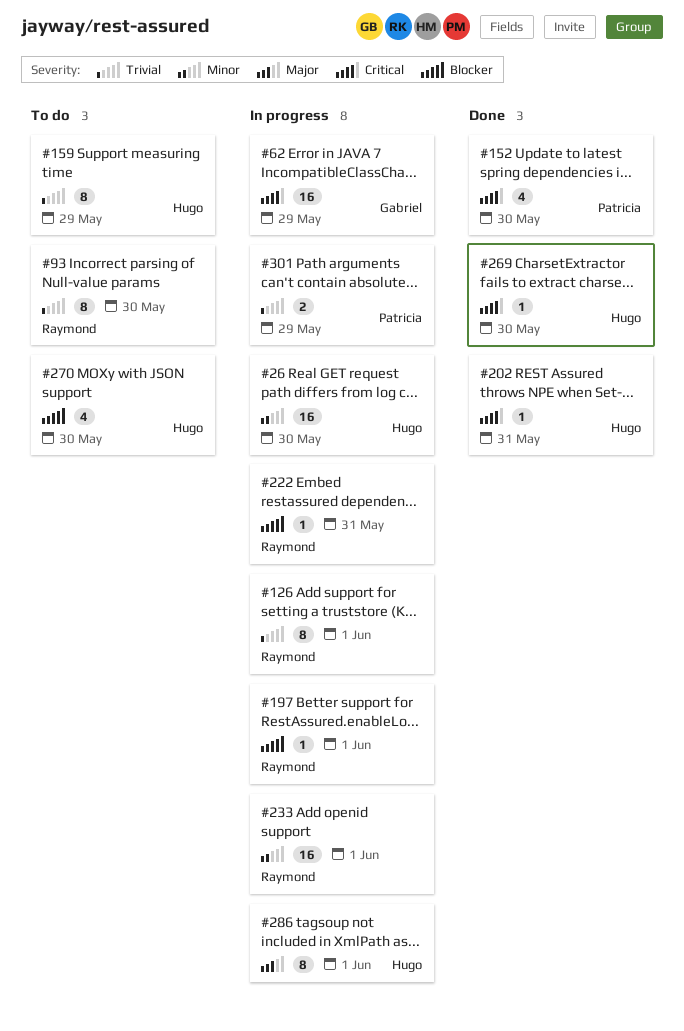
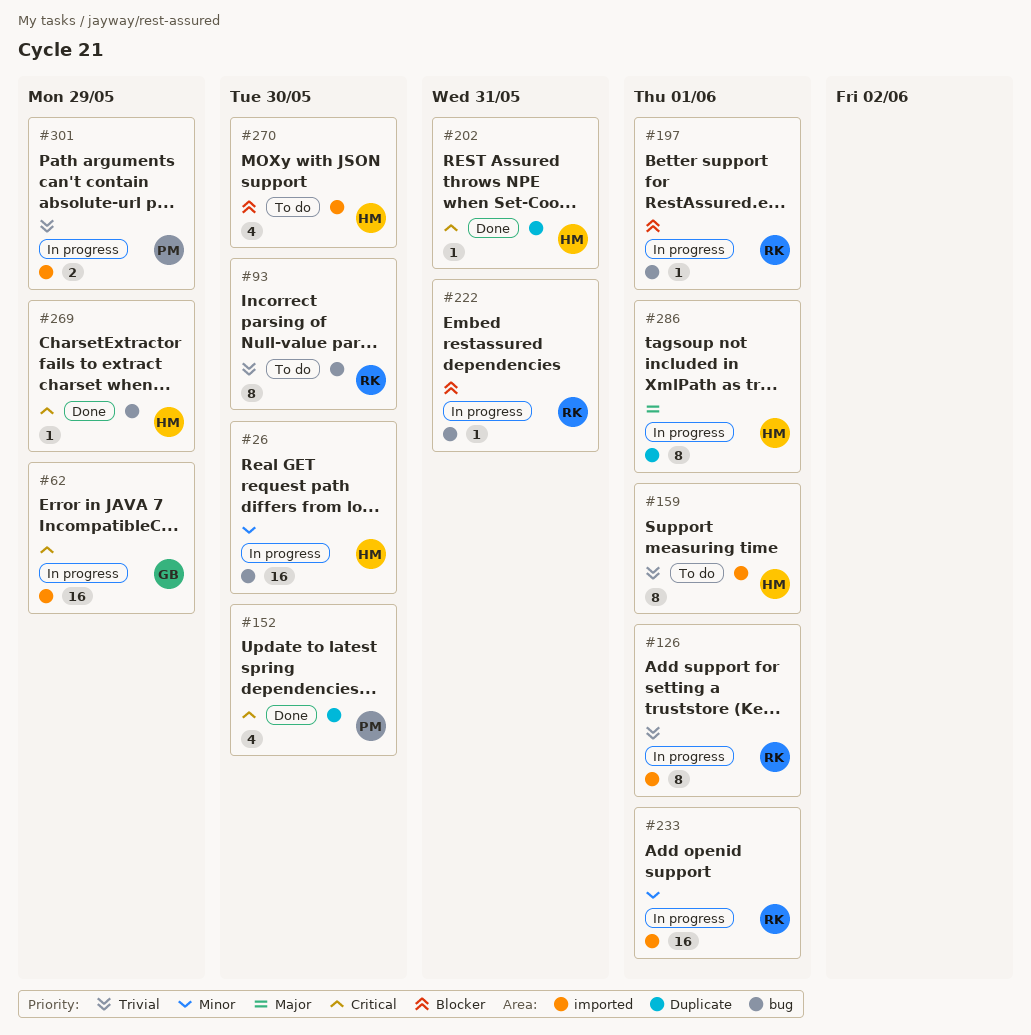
#159, due: May 29 -> Jun 1
#269, due: May 30 -> May 29

